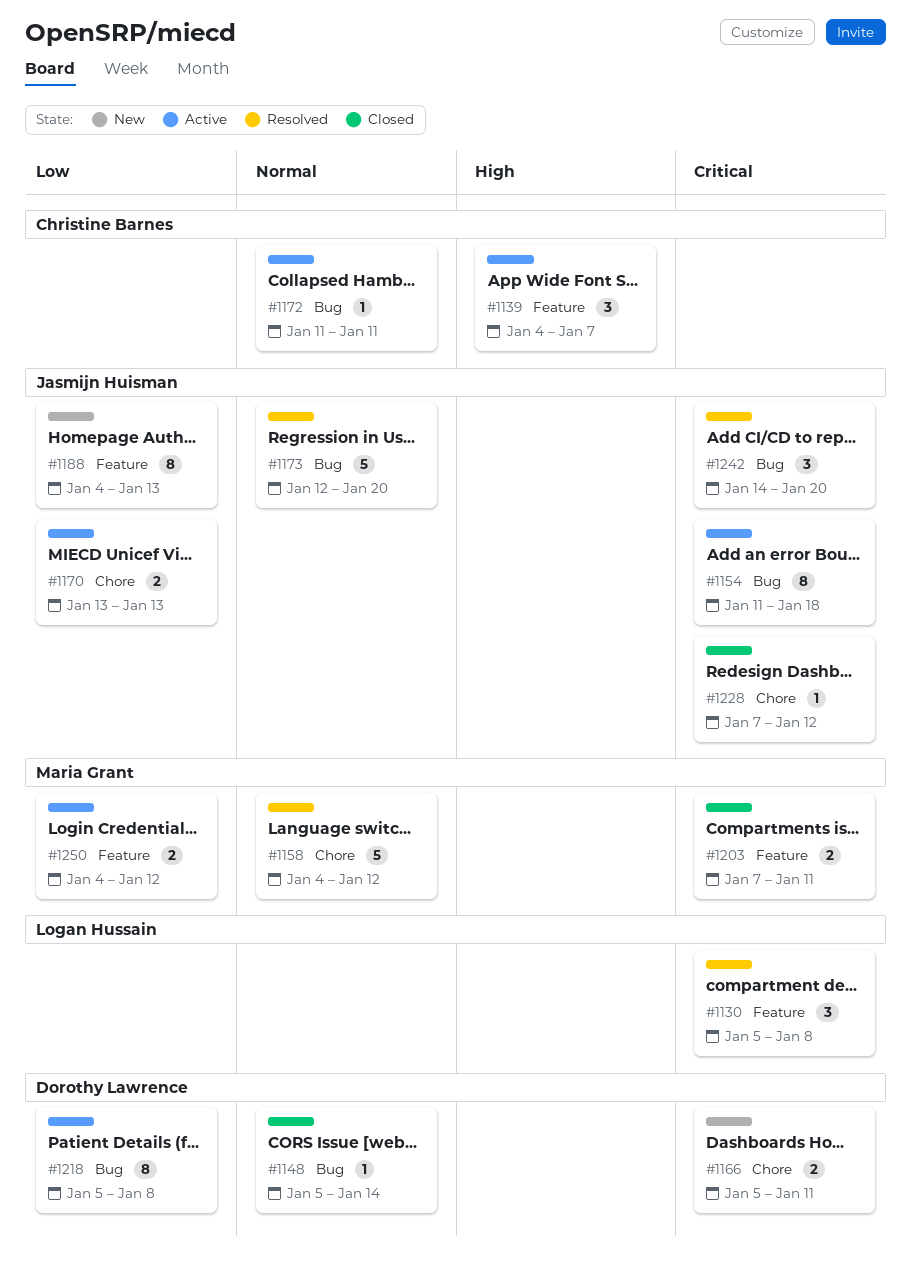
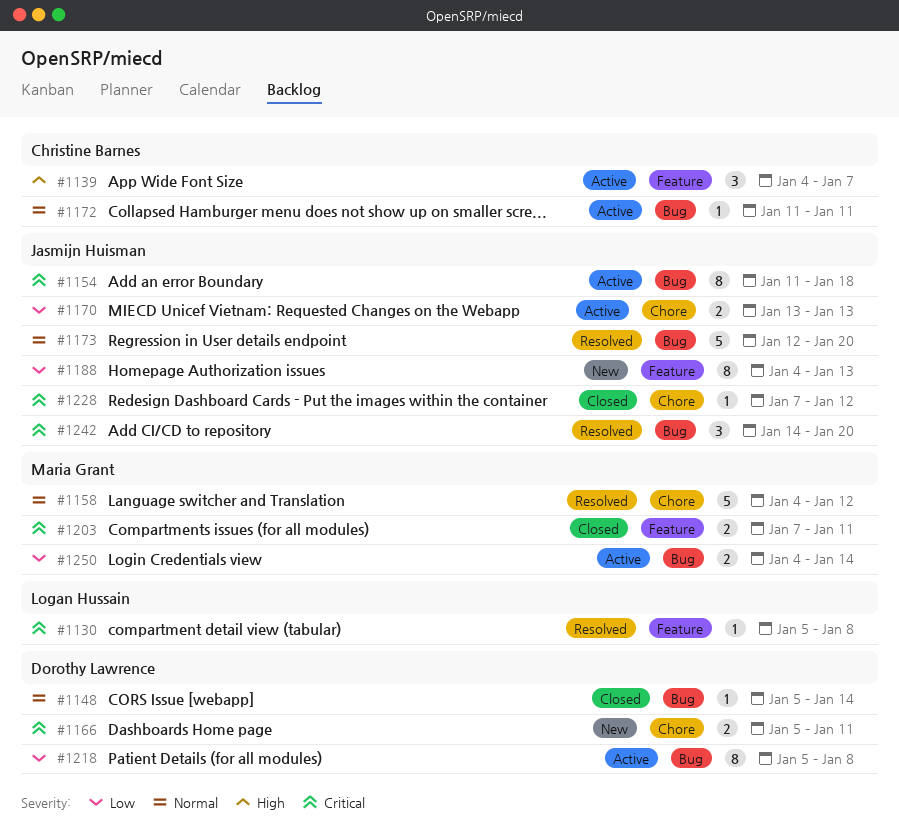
#1130, estimate: 3 -> 1
#1250, label: Feature -> Bug
#1250, due: Jan 12 -> Jan 14

